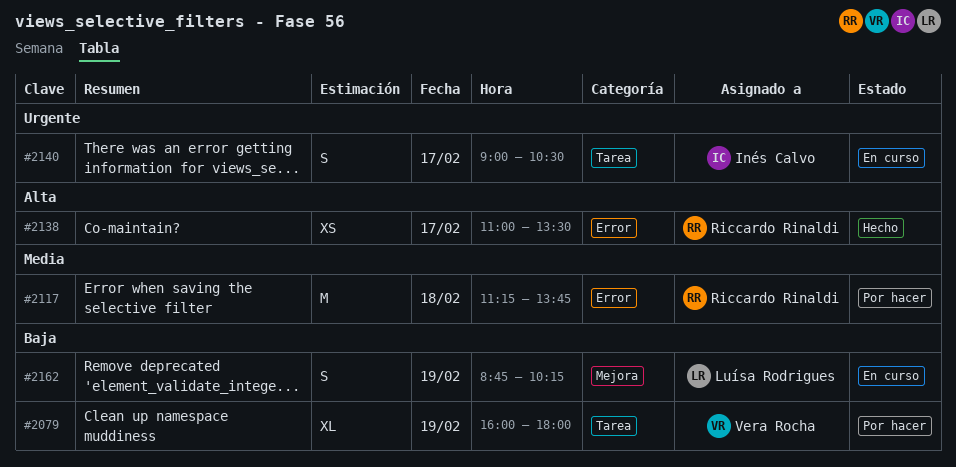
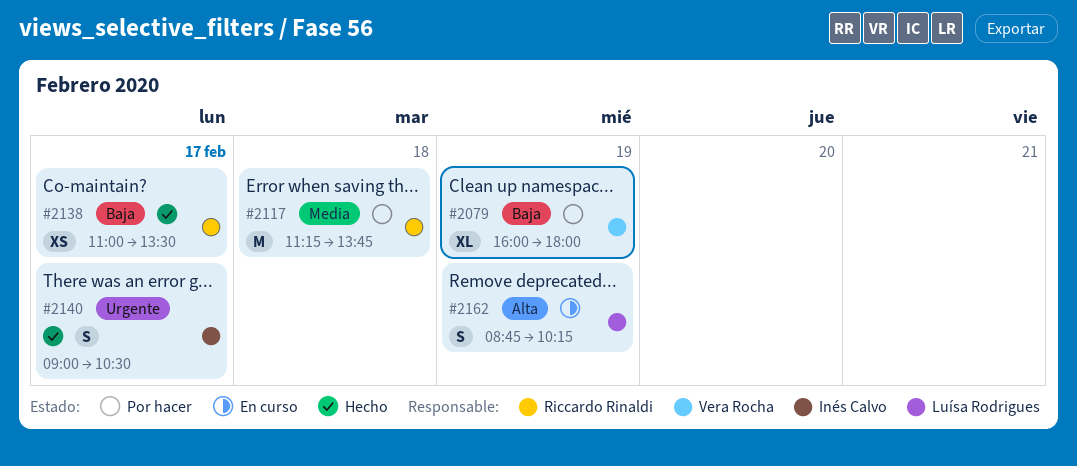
#2138, priority: Alta -> Baja
#2140, status: En curso -> Hecho
#2162, priority: Baja -> Alta

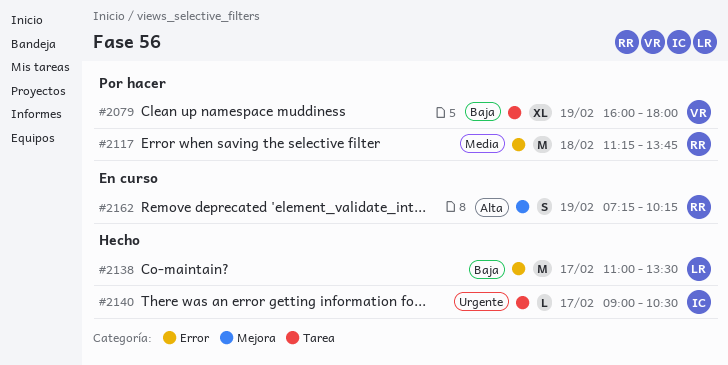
#2138, owner: Riccardo Rinaldi -> Luísa Rodrigues
#2138, estimate: XS -> M
#2140, estimate: S -> L
#2162, owner: Luísa Rodrigues -> Riccardo Rinaldi
#2162, begins: 08:45 -> 07:15

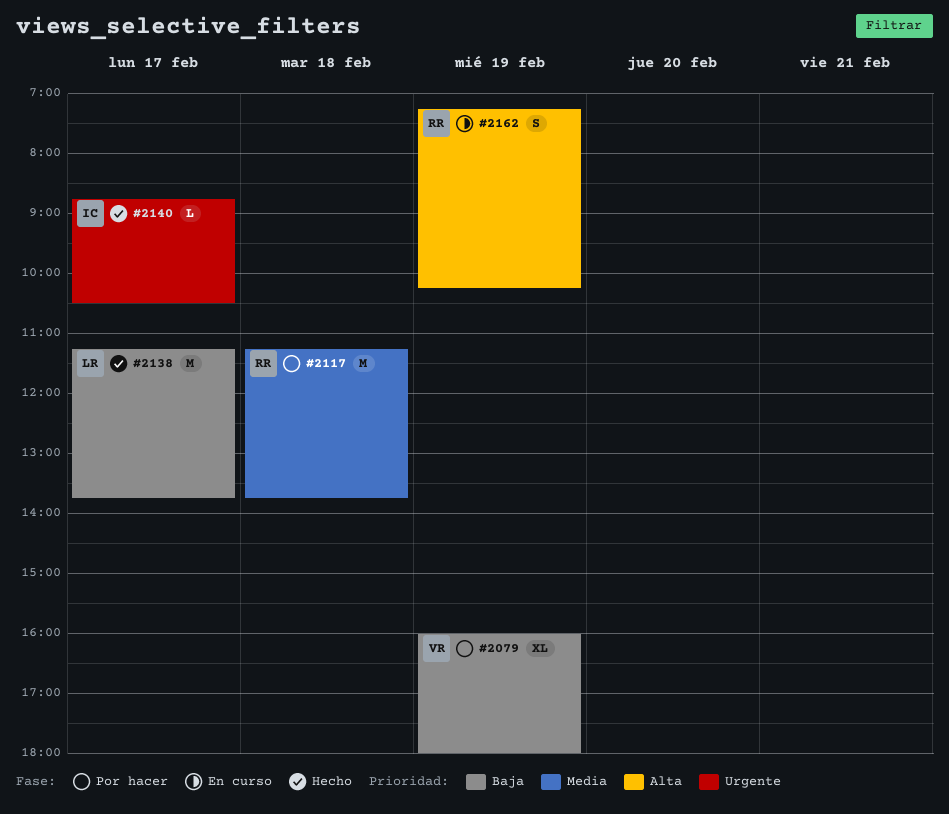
#2138, begins: 11:00 -> 11:15
#2138, ends: 13:30 -> 13:45
#2140, begins: 09:00 -> 08:45

